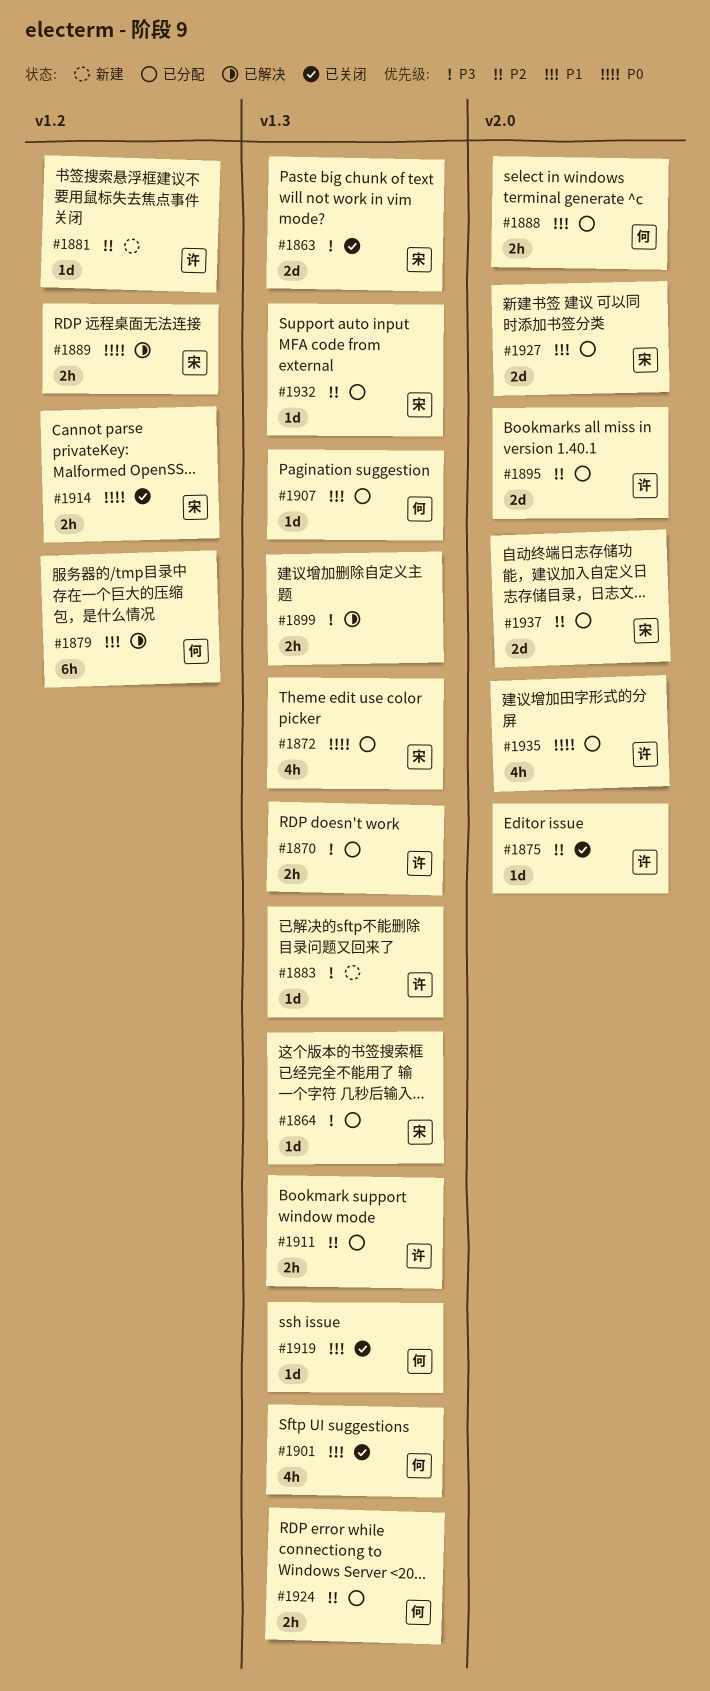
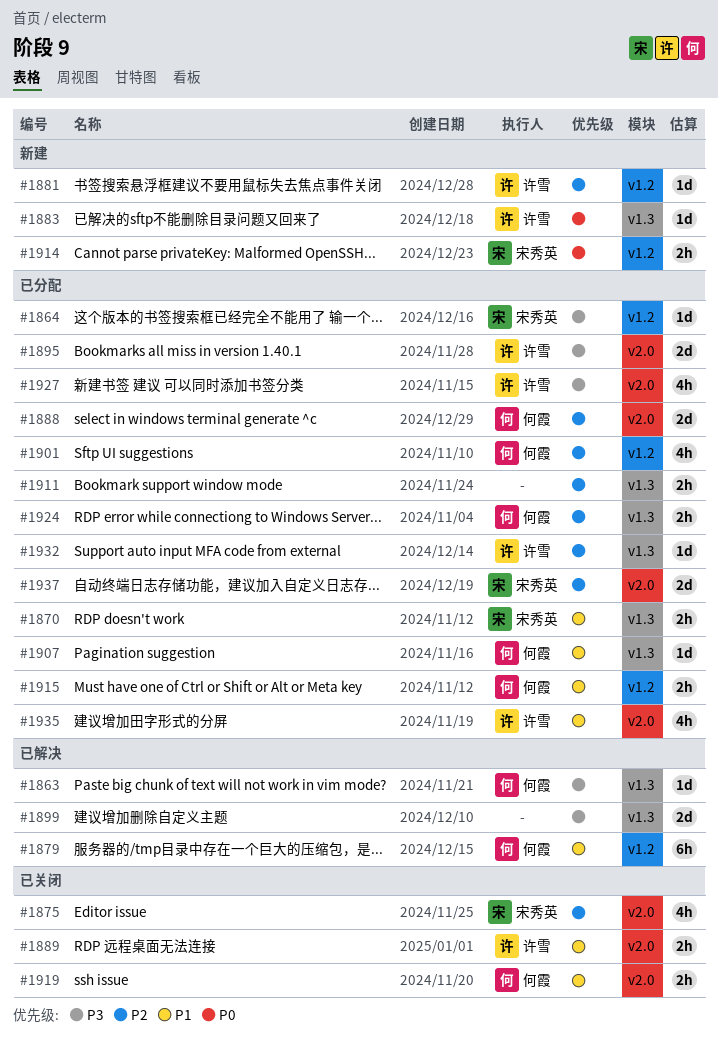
#1863, status: 已关闭 -> 已解决
#1863, owner: 宋秀英 -> 何霞
#1863, estimate: 2d -> 1d
#1864, label: v1.3 -> v1.2
#1870, owner: 许雪 -> 宋秀英
#1870, priority: P3 -> P1
#1872: present -> none
#1875, owner: 许雪 -> 宋秀英
#1875, estimate: 1d -> 4h
#1883, priority: P3 -> P0
#1888, priority: P1 -> P2
#1888, estimate: 2h -> 2d
#1889, status: 已解决 -> 已关闭
#1889, owner: 宋秀英 -> 许雪
#1889, priority: P0 -> P1
#1889, label: v1.2 -> v2.0
#1895, priority: P2 -> P3
#1899, estimate: 2h -> 2d
#1901, status: 已关闭 -> 已分配
#1901, priority: P1 -> P2
#1901, label: v1.3 -> v1.2
#1911, owner: 许雪 -> none
#1914, status: 已关闭 -> 新建
#1915: none -> present
#1919, label: v1.3 -> v2.0
#1919, estimate: 1d -> 2h
#1927, owner: 宋秀英 -> 许雪
#1927, priority: P1 -> P3
#1927, estimate: 2d -> 4h
#1932, owner: 宋秀英 -> 许雪
#1935, priority: P0 -> P1

